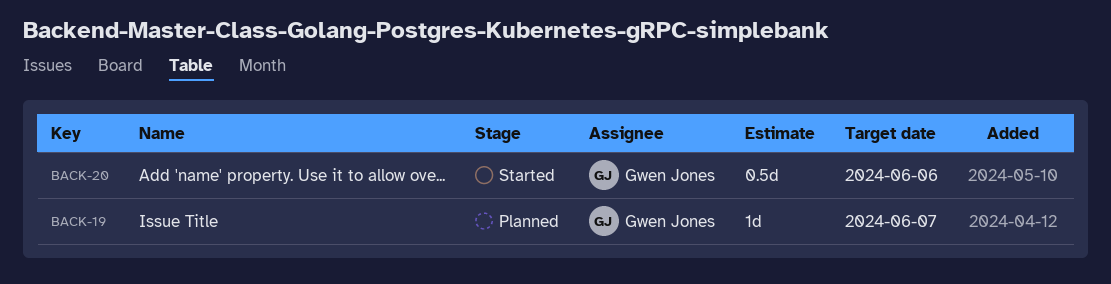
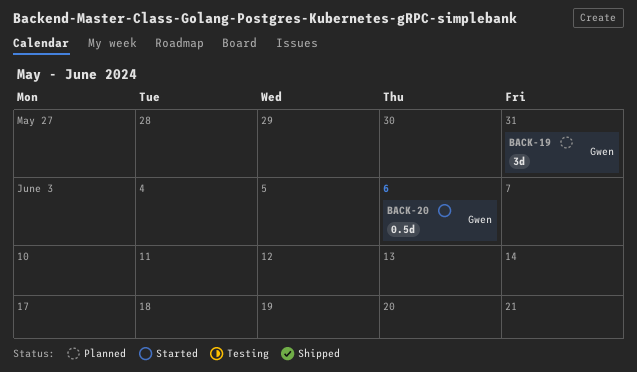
BACK-19, estimate: 1d -> 3d
BACK-19, due: Jun 7 -> May 31

